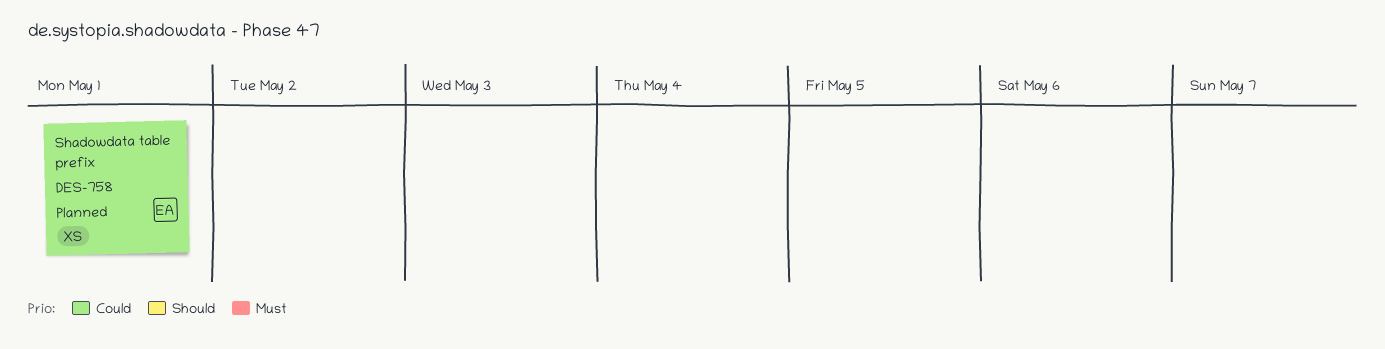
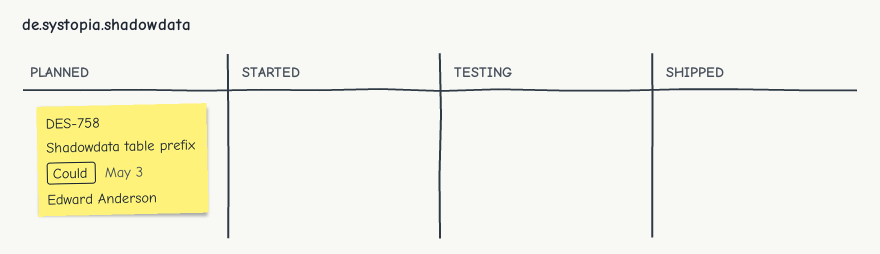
DES-758, due: May 1 -> May 3

